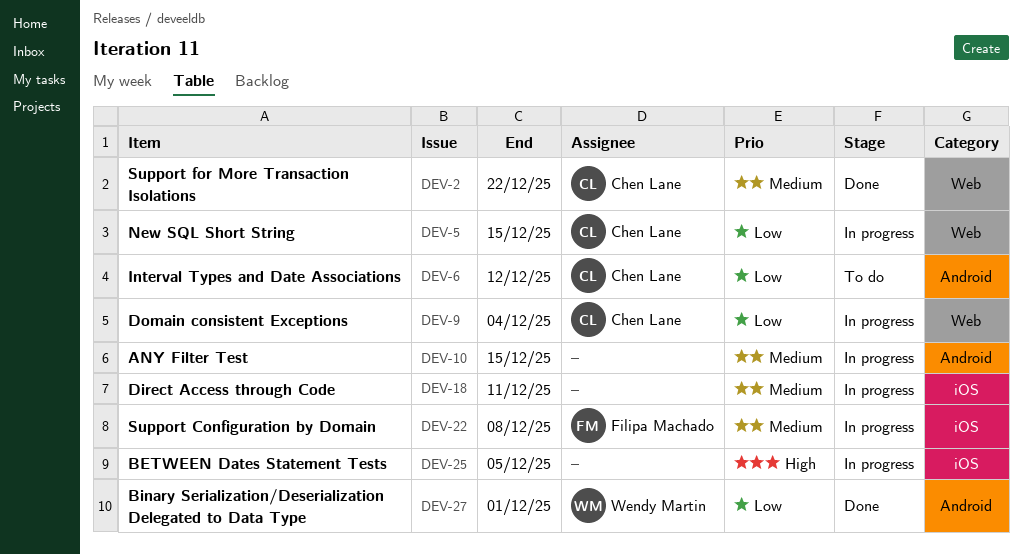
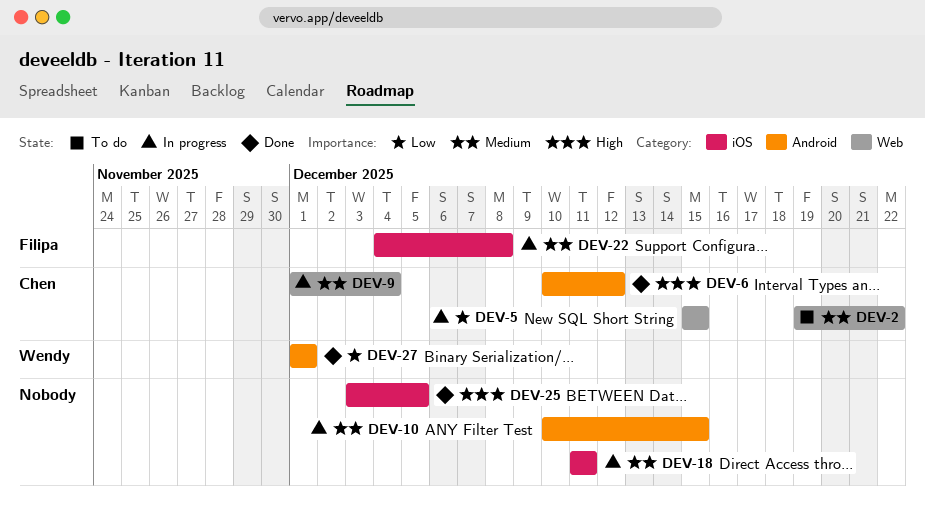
DEV-2, status: Done -> To do
DEV-6, status: To do -> Done
DEV-6, priority: Low -> High
DEV-9, priority: Low -> Medium
DEV-25, status: In progress -> Done

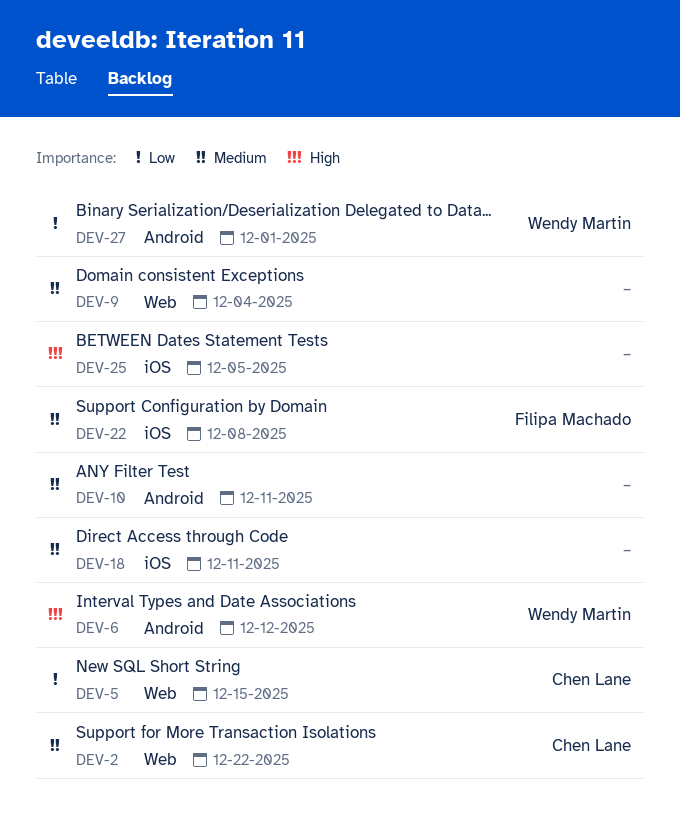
DEV-6, owner: Chen Lane -> Wendy Martin
DEV-9, owner: Chen Lane -> none
DEV-10, due: Dec 15 -> Dec 11

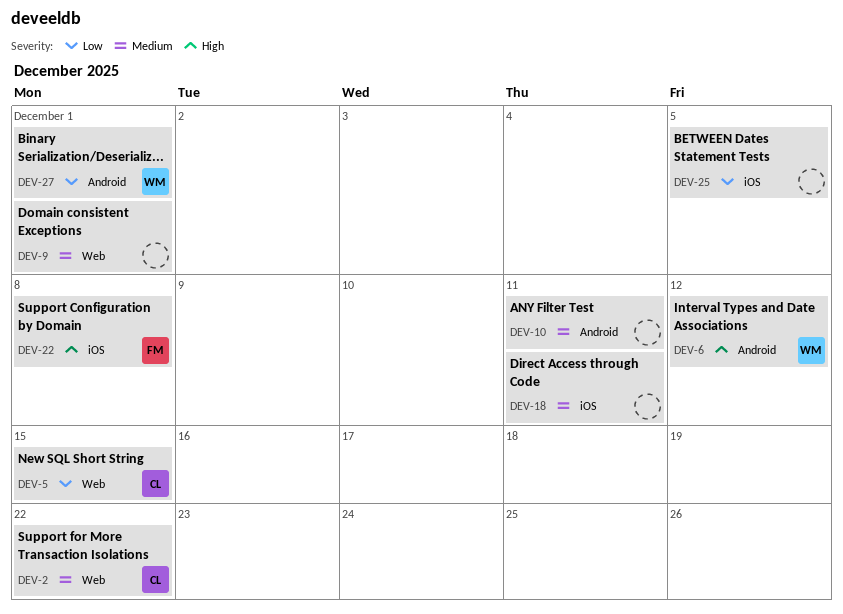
DEV-9, due: Dec 4 -> Dec 1
DEV-22, priority: Medium -> High
DEV-25, priority: High -> Low

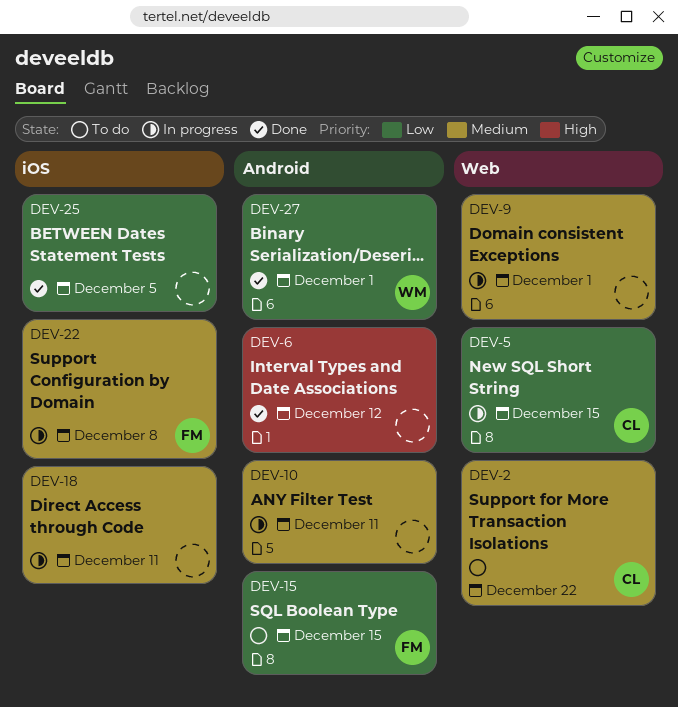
DEV-6, owner: WM -> none
DEV-15: none -> present
DEV-22, priority: High -> Medium

